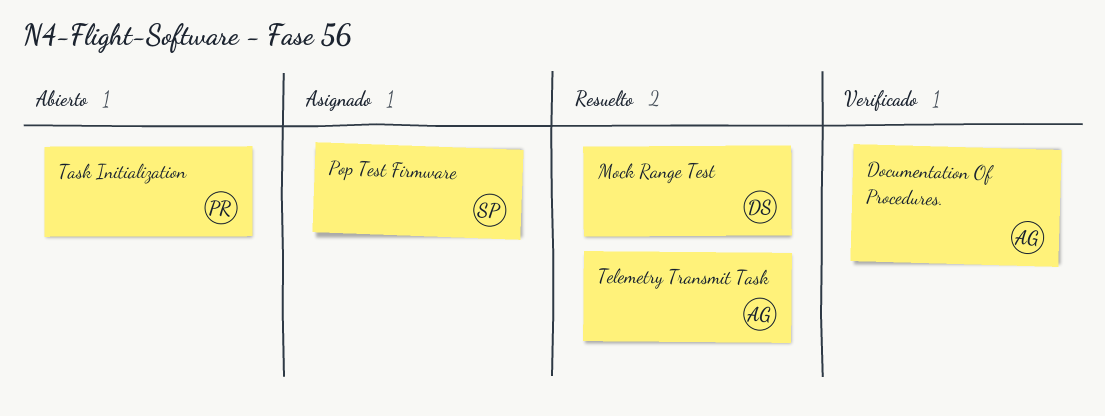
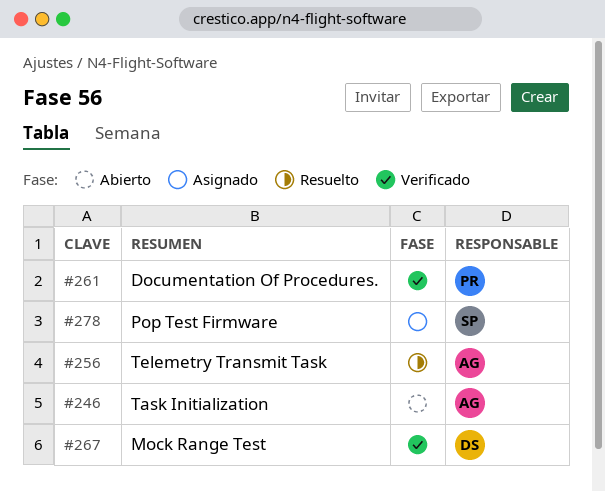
Documentation Of Procedures., owner: AG -> PR
Mock Range Test, status: Resuelto -> Verificado
Task Initialization, owner: PR -> AG

